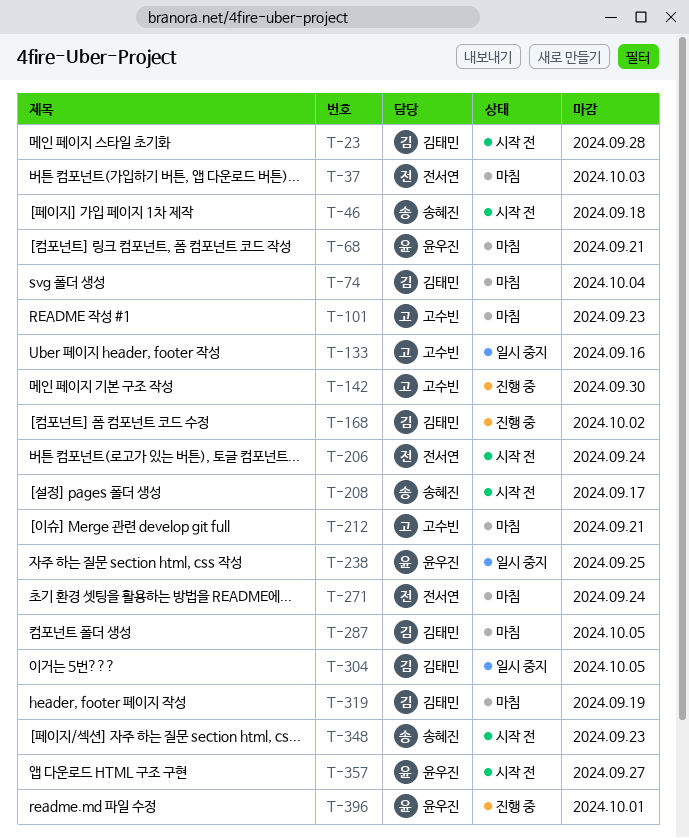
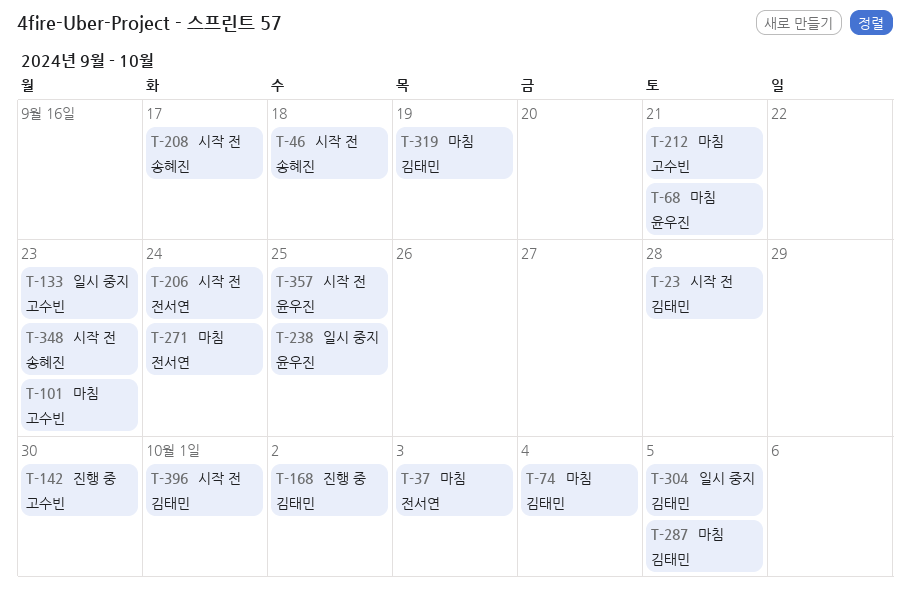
T-133, due: Sep 16 -> Sep 23
T-357, due: Sep 27 -> Sep 25
T-396, status: 진행 중 -> 시작 전
T-396, owner: 윤우진 -> 김태민

